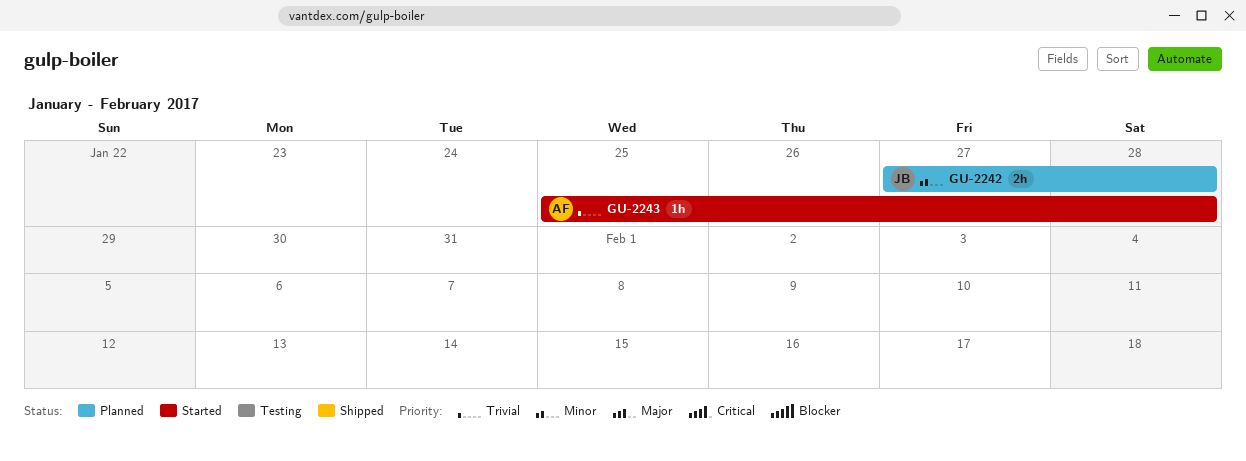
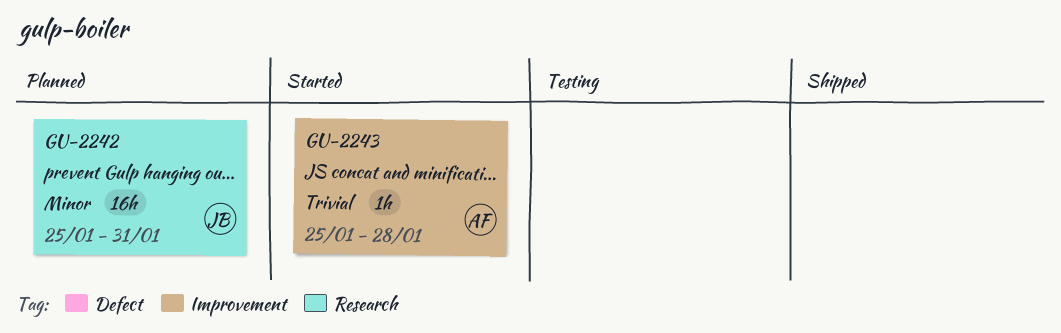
GU-2242, estimate: 2h -> 16h
GU-2242, start: Jan 27 -> Jan 25
GU-2242, due: Jan 28 -> Jan 31

